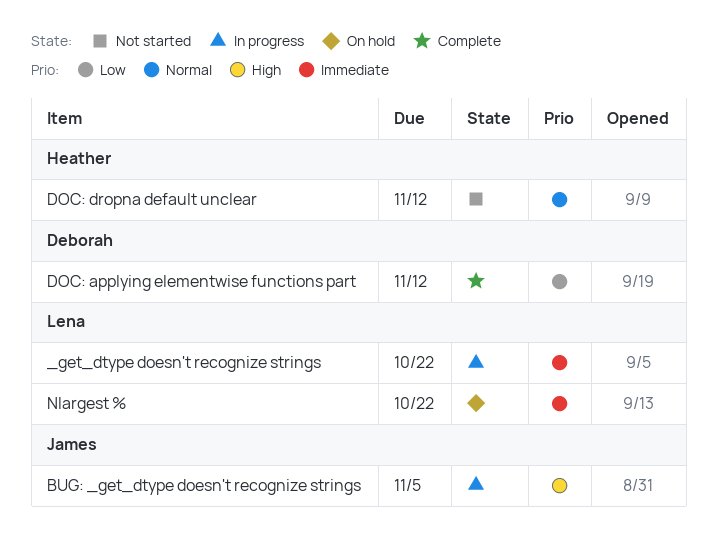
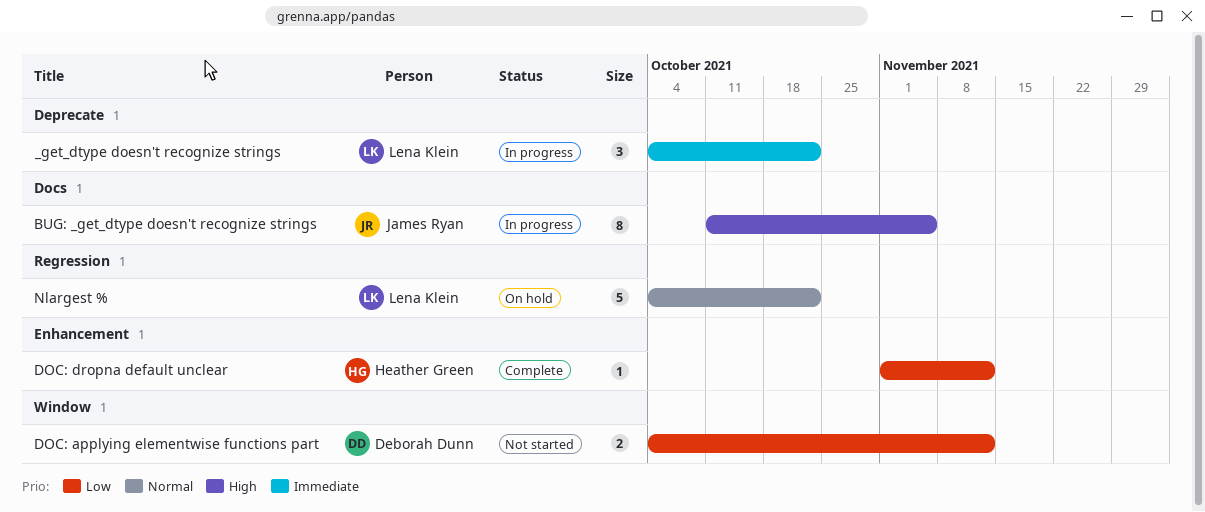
DOC: applying elementwise functions part, status: Complete -> Not started
DOC: dropna default unclear, status: Not started -> Complete
DOC: dropna default unclear, priority: Normal -> Low
Nlargest %, priority: Immediate -> Normal

